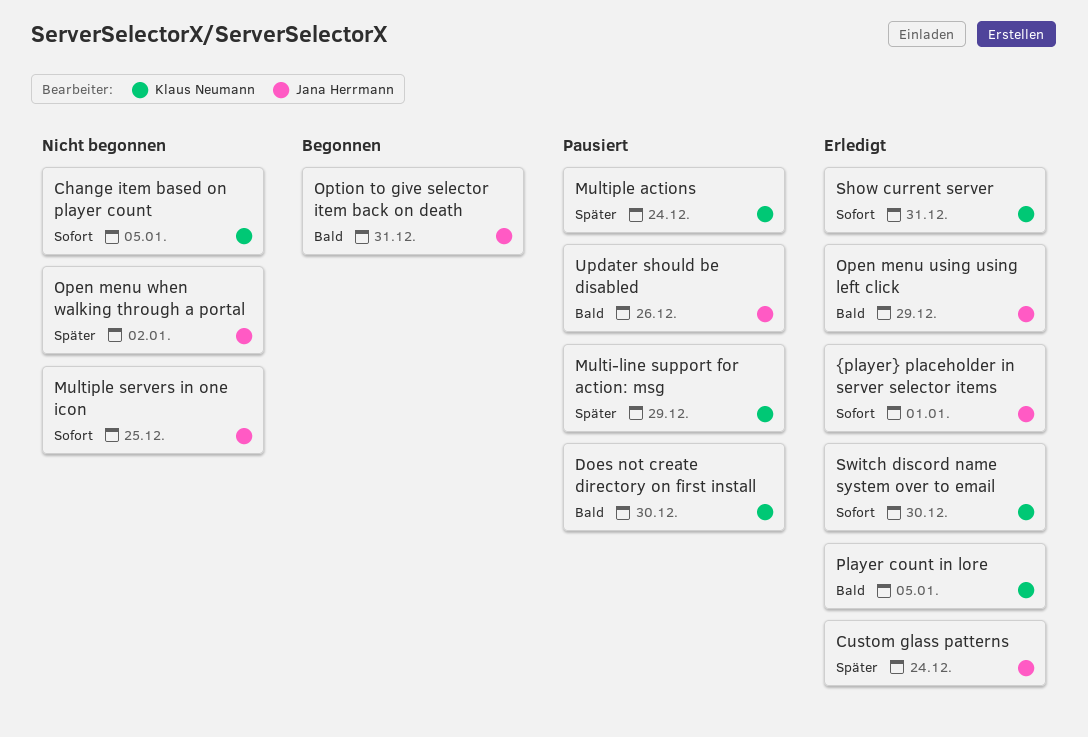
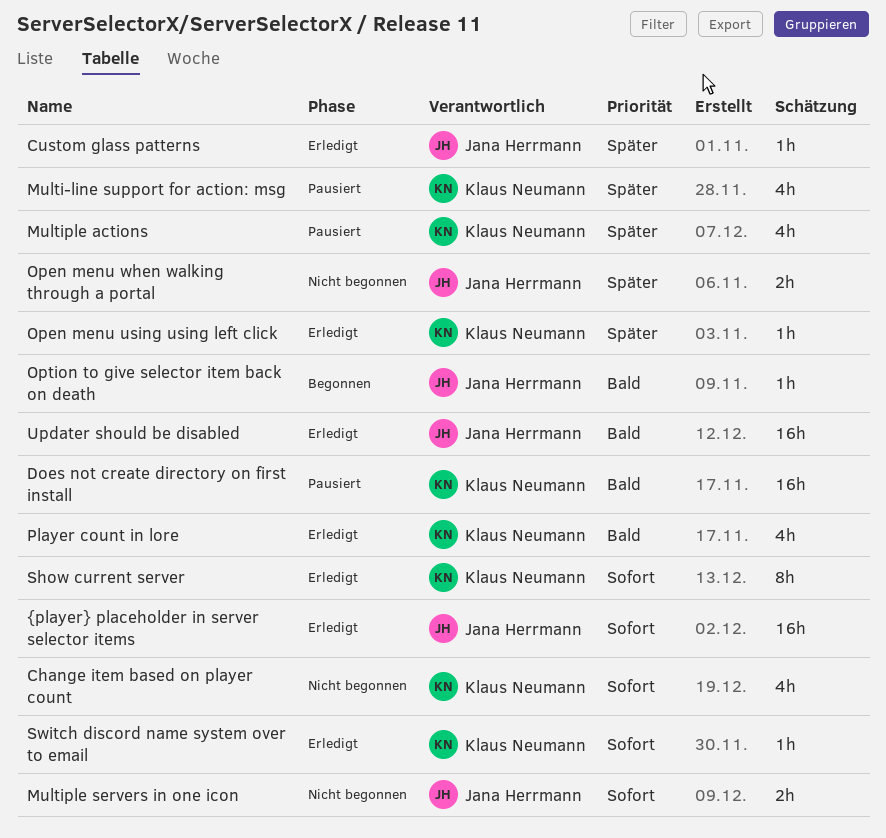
Open menu using using left click, owner: Jana Herrmann -> Klaus Neumann
Open menu using using left click, priority: Bald -> Später
Updater should be disabled, status: Pausiert -> Erledigt

